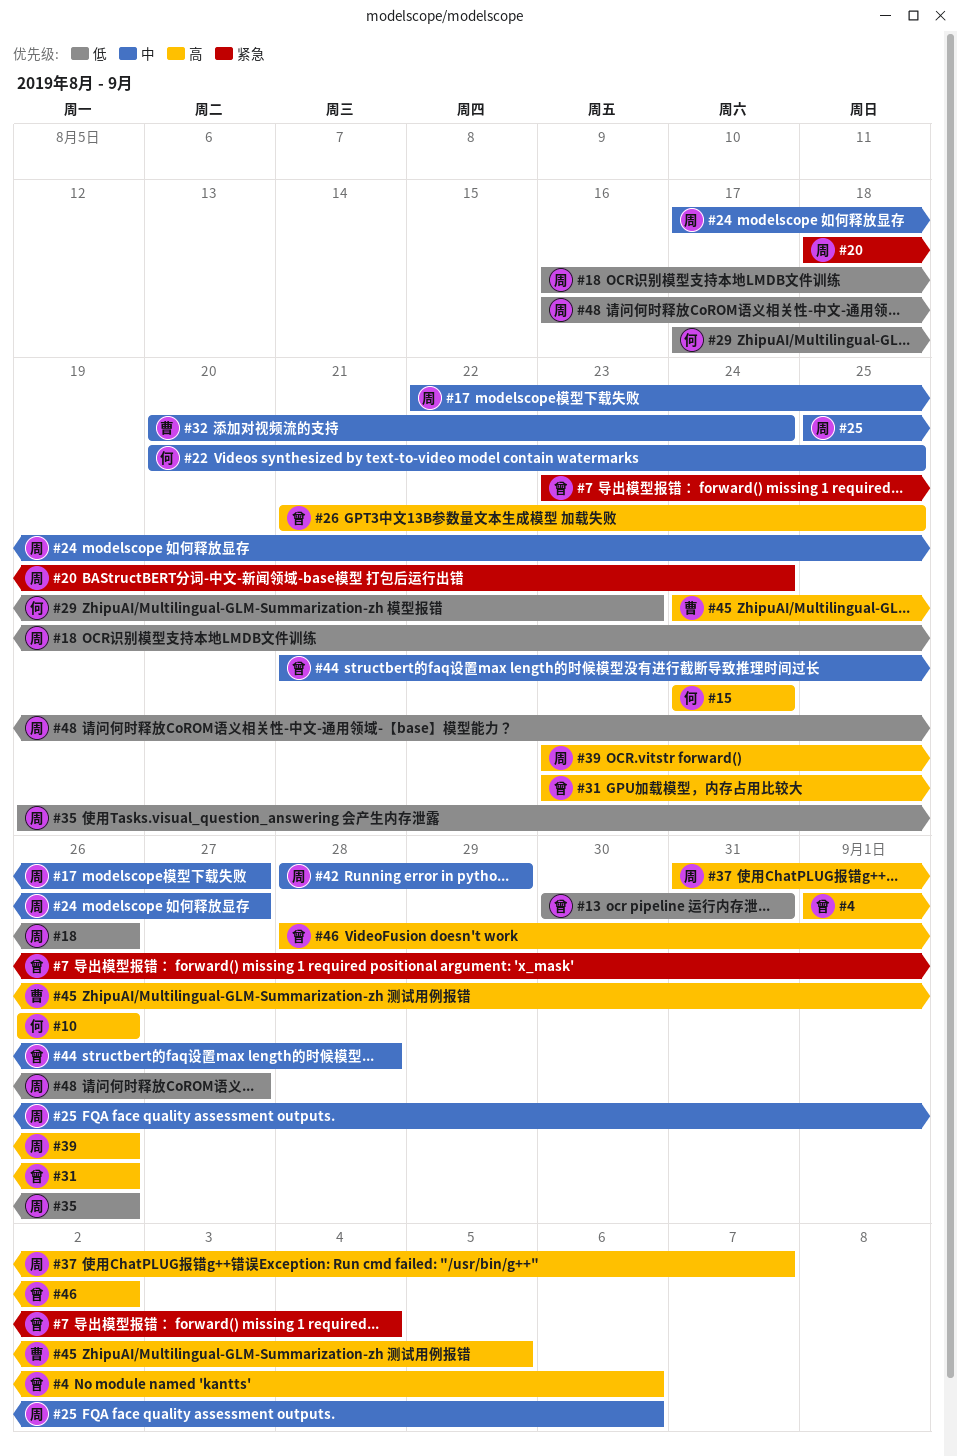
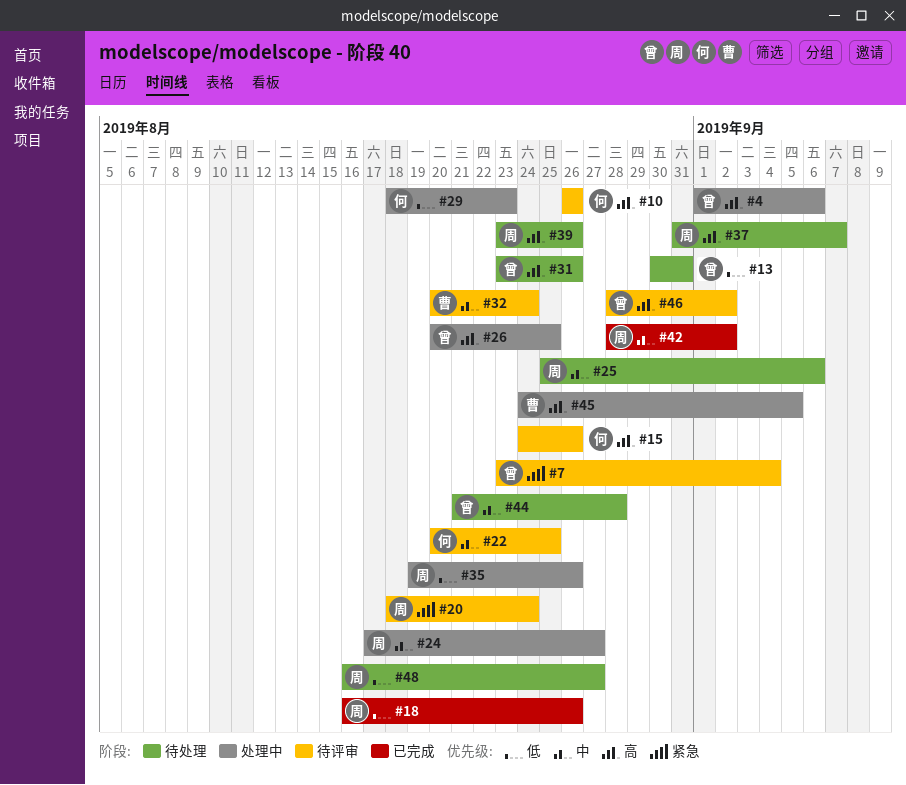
#15, due: Aug 24 -> Aug 26
#17: present -> none
#26, start: Aug 21 -> Aug 20
#29, start: Aug 17 -> Aug 18
#42, due: Aug 29 -> Sep 2

